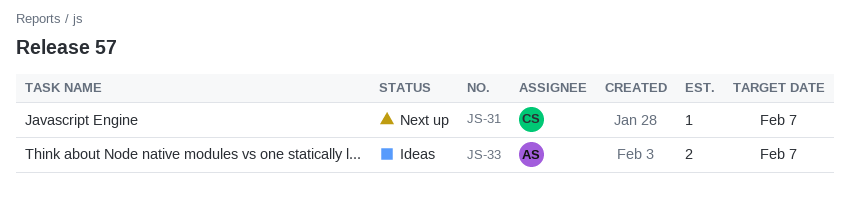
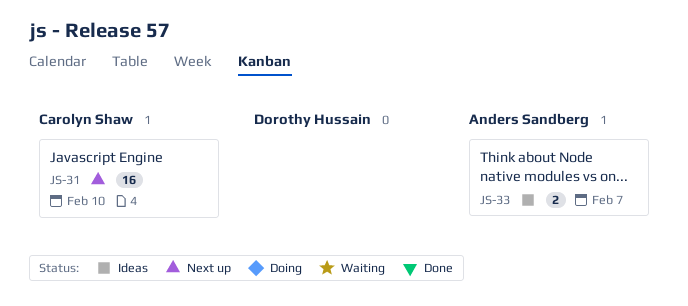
JS-31, estimate: 1 -> 16
JS-31, due: Feb 7 -> Feb 10

